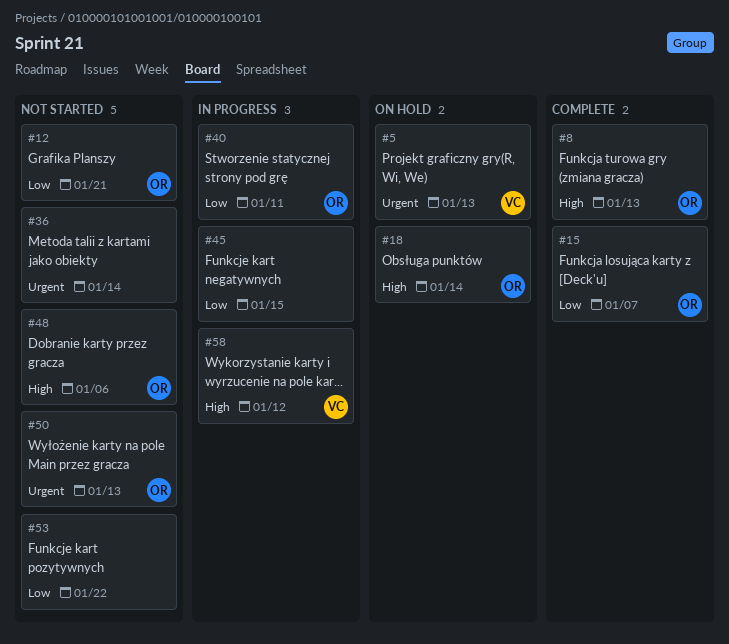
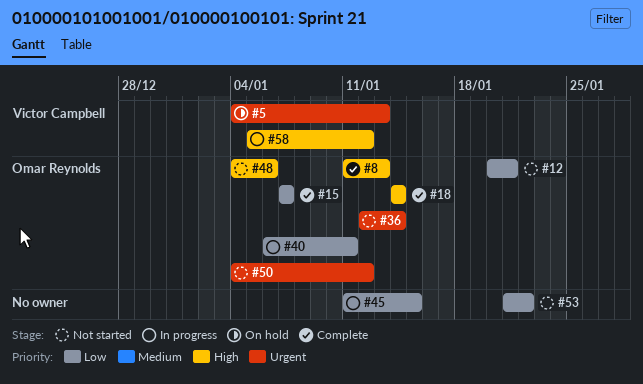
#18, status: On hold -> Complete
#36, owner: none -> Omar Reynolds
#50, due: Jan 13 -> Jan 12

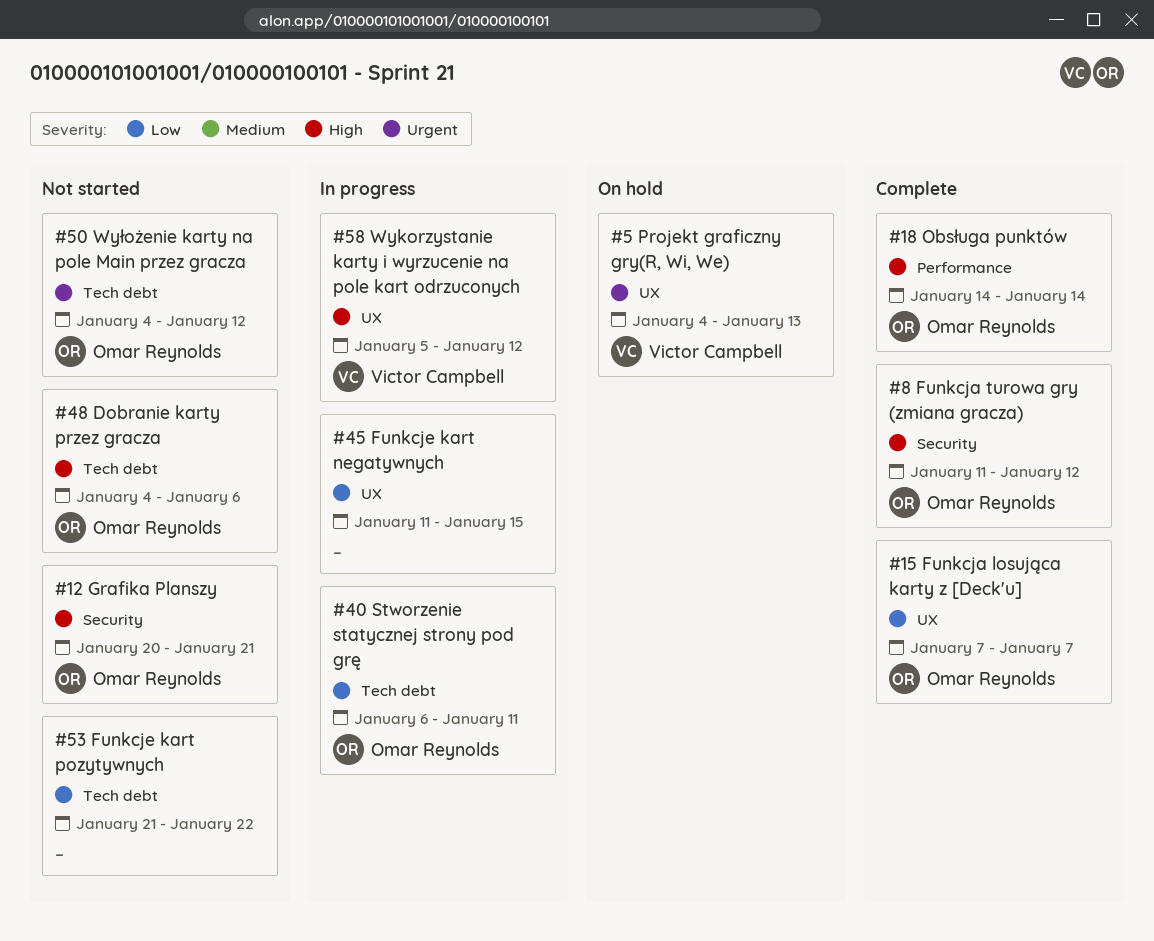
#8, due: Jan 13 -> Jan 12
#12, priority: Low -> High
#36: present -> none

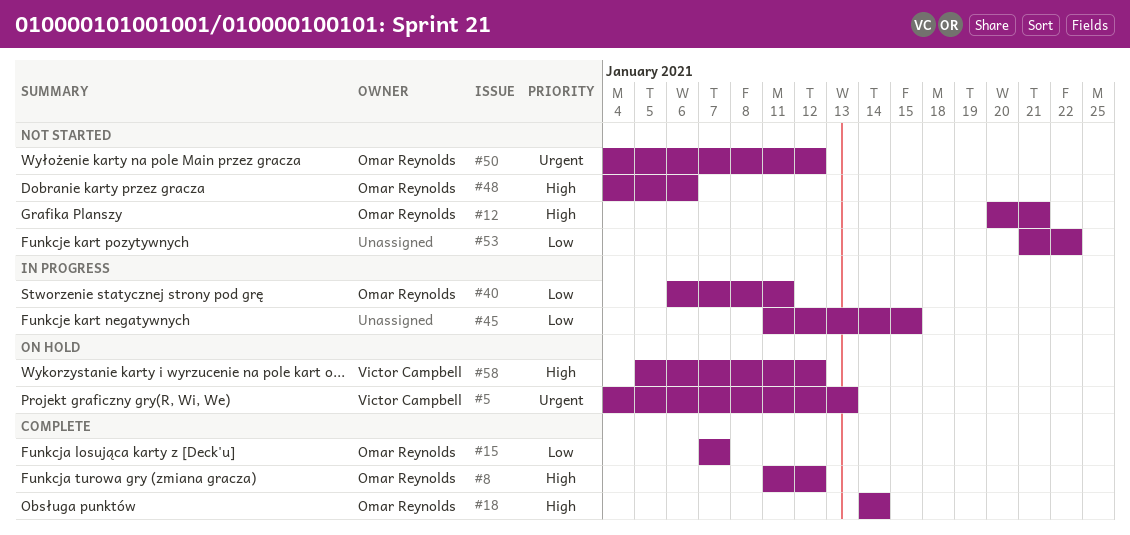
#58, status: In progress -> On hold

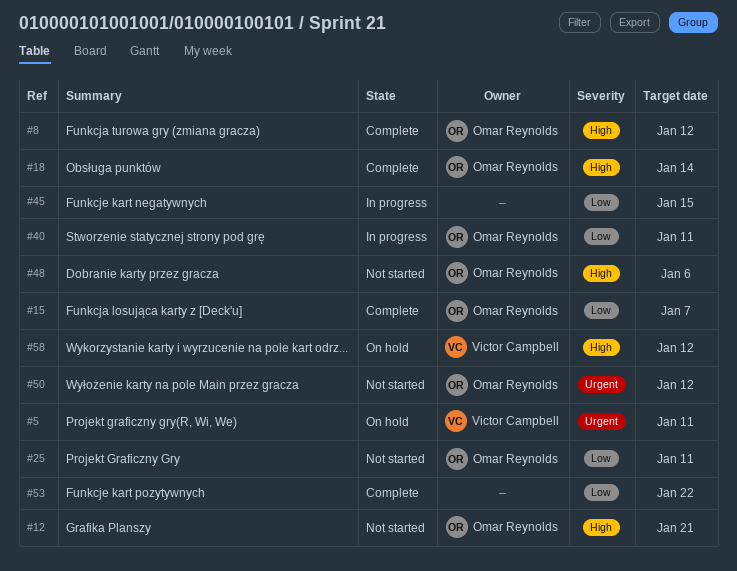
#5, due: Jan 13 -> Jan 11
#25: none -> present
#53, status: Not started -> Complete

